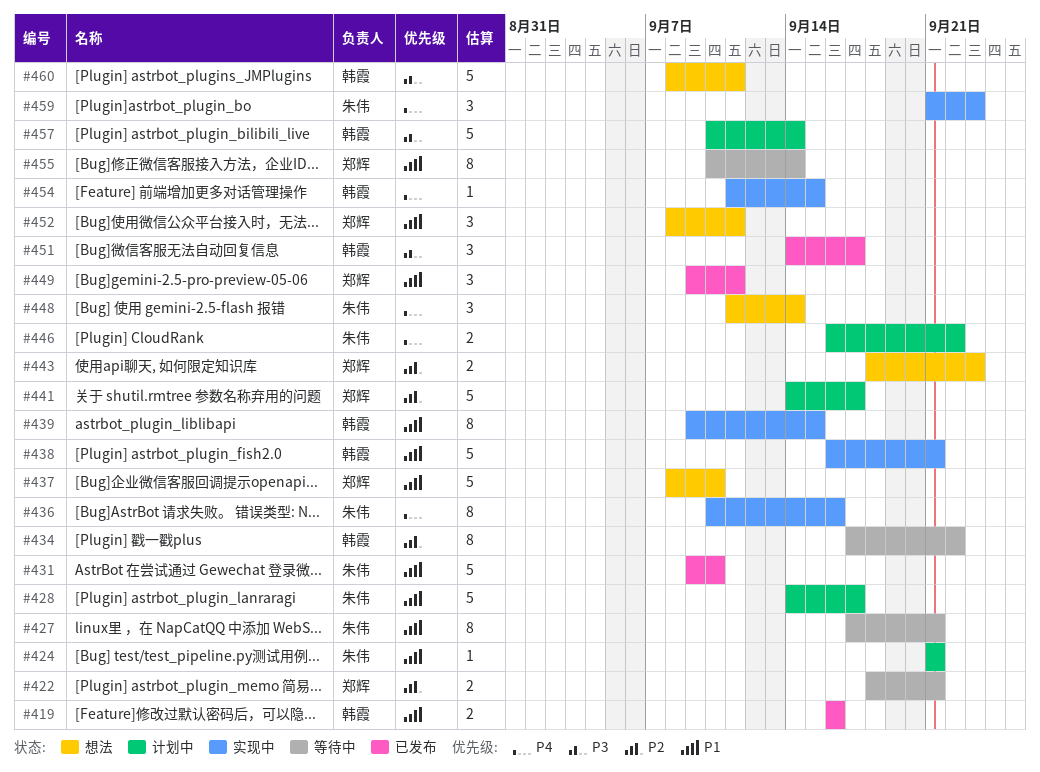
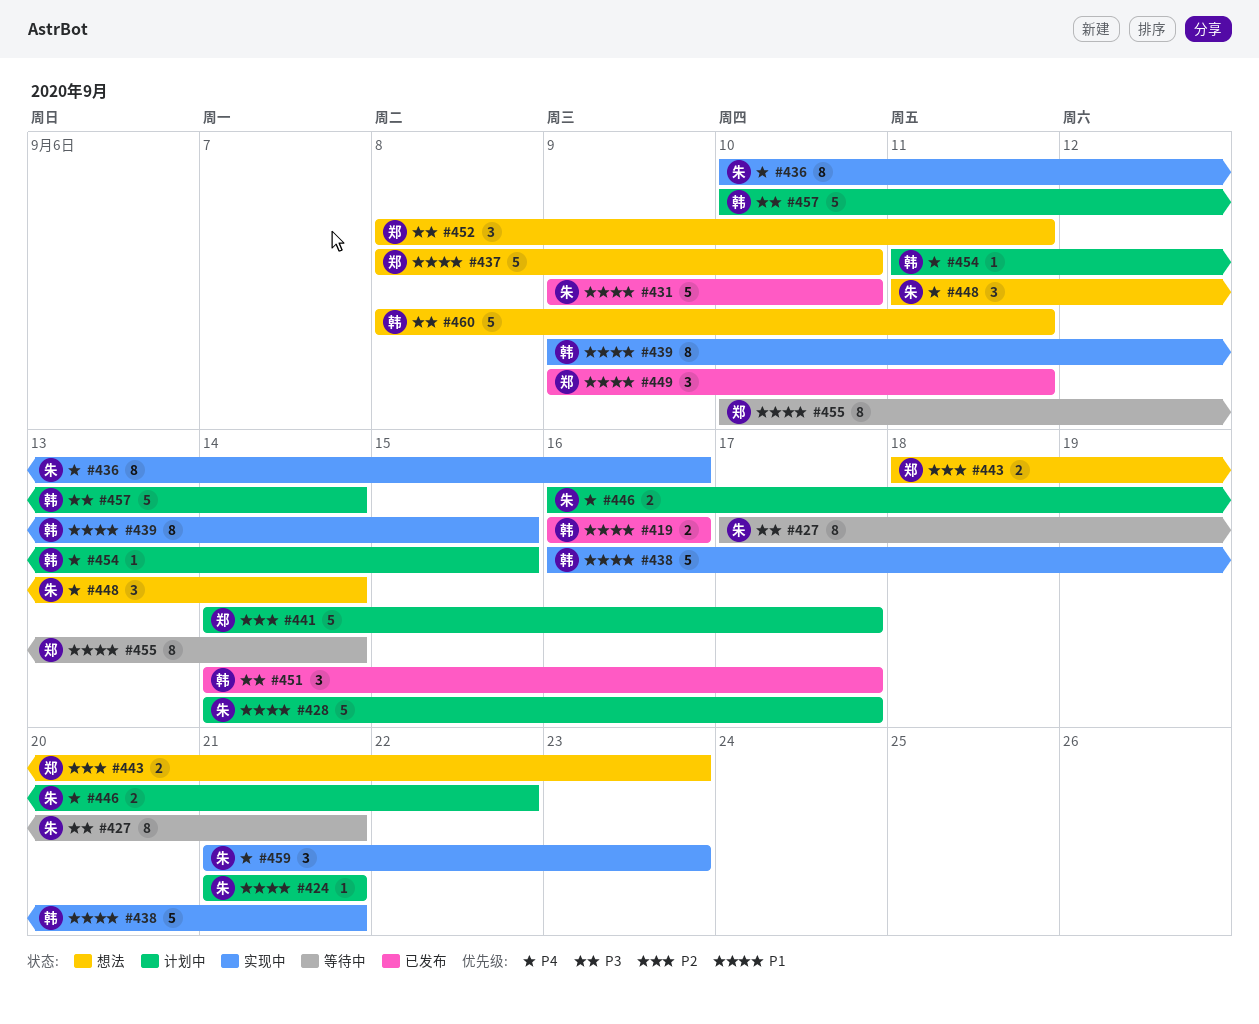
#422: present -> none
#427, priority: P1 -> P3
#434: present -> none
#452, priority: P1 -> P3
#454, status: 实现中 -> 计划中

